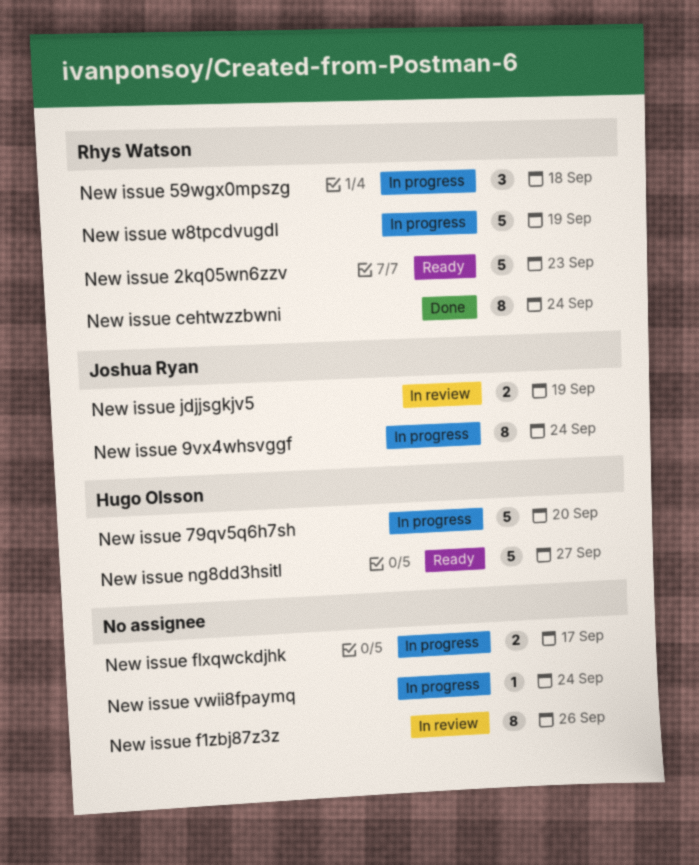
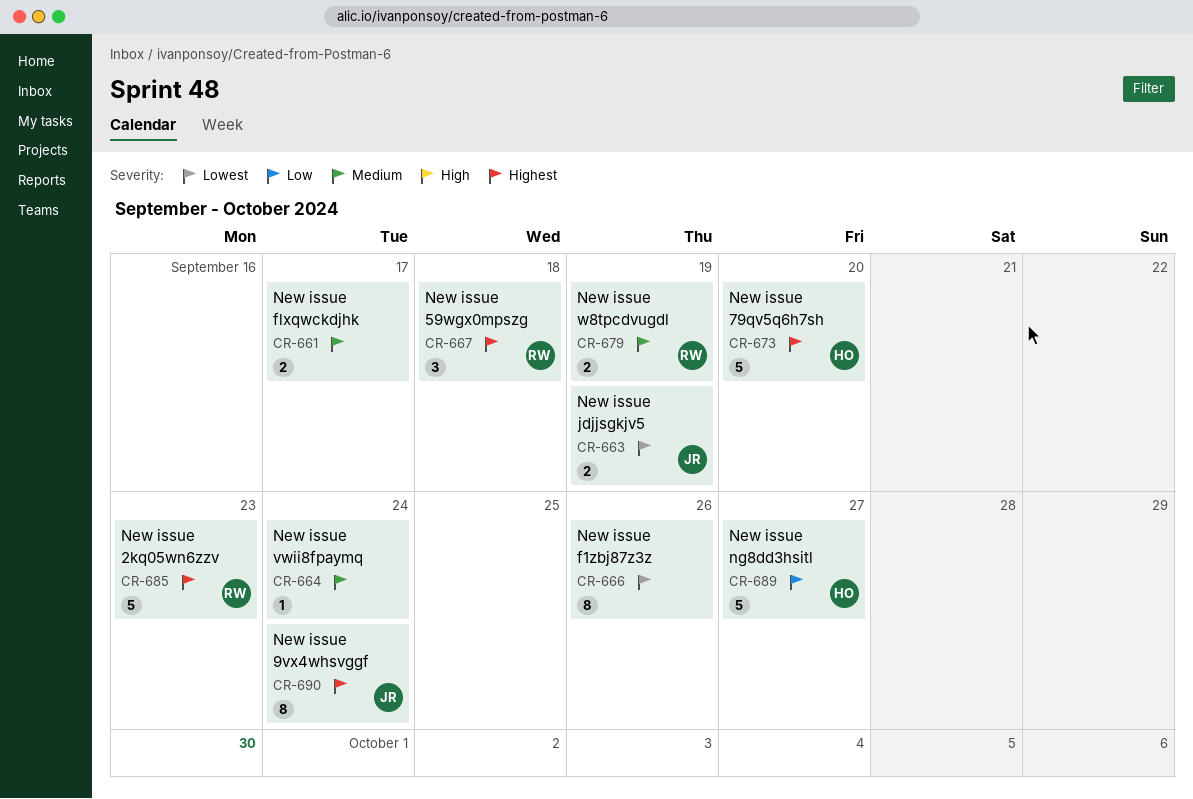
New issue cehtwzzbwni: present -> none
New issue w8tpcdvugdl, estimate: 5 -> 2

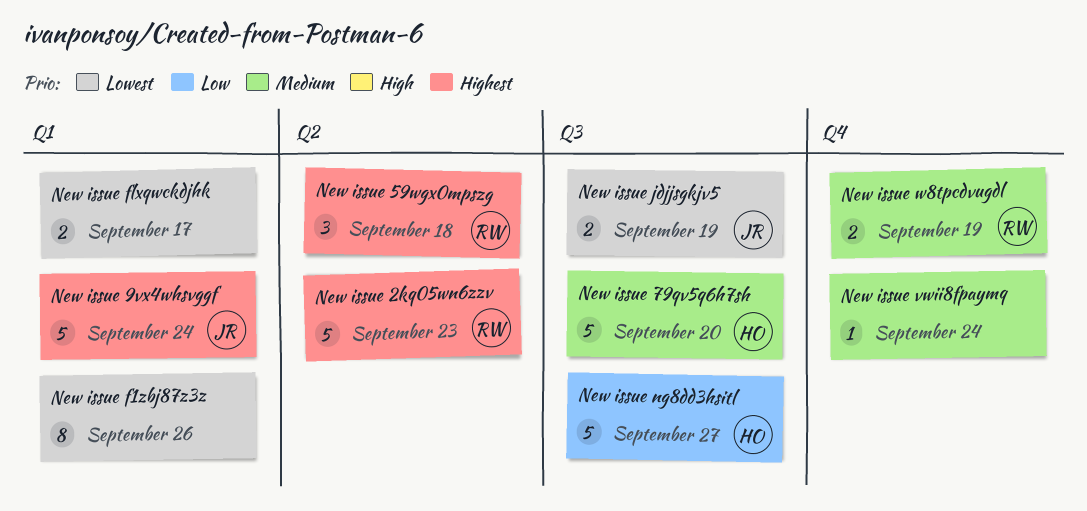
New issue 79qv5q6h7sh, priority: Highest -> Medium
New issue 9vx4whsvggf, estimate: 8 -> 5
New issue flxqwckdjhk, priority: Medium -> Lowest

